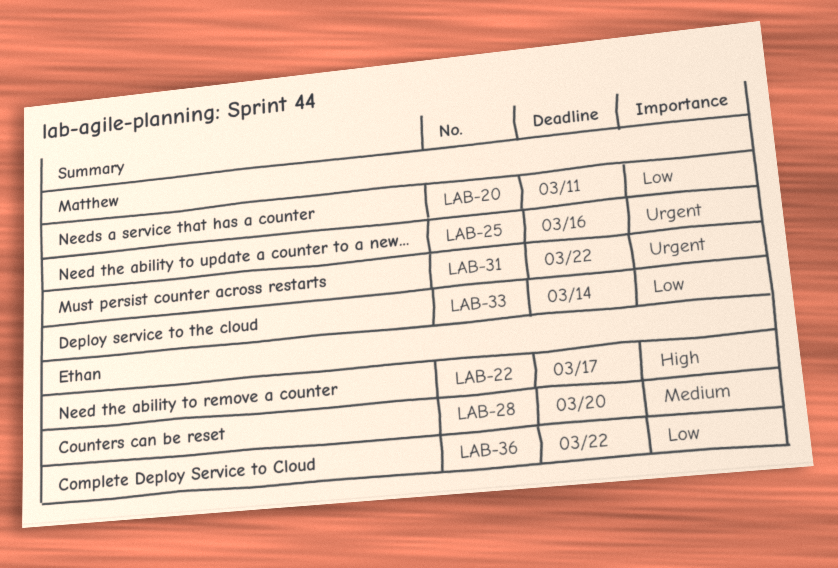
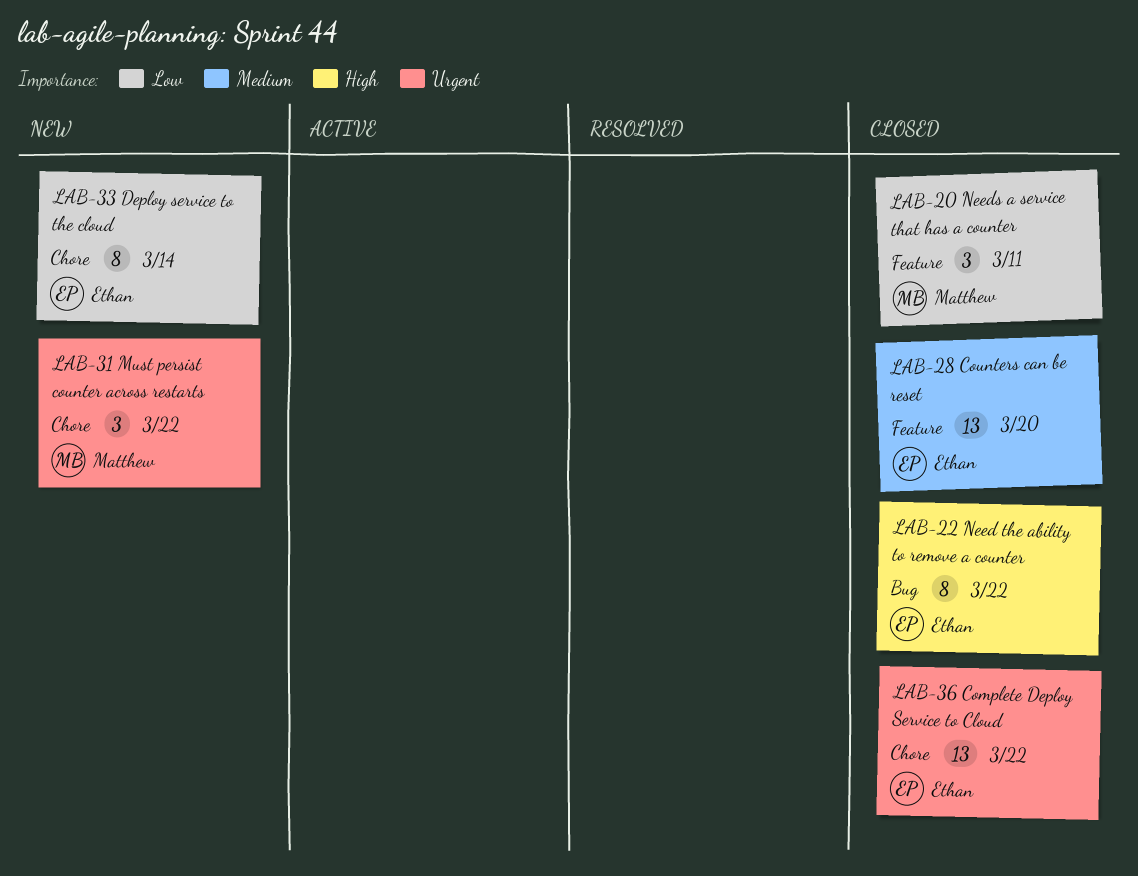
LAB-22, due: Mar 17 -> Mar 22
LAB-25: present -> none
LAB-33, owner: Matthew -> Ethan
LAB-36, priority: Low -> Urgent

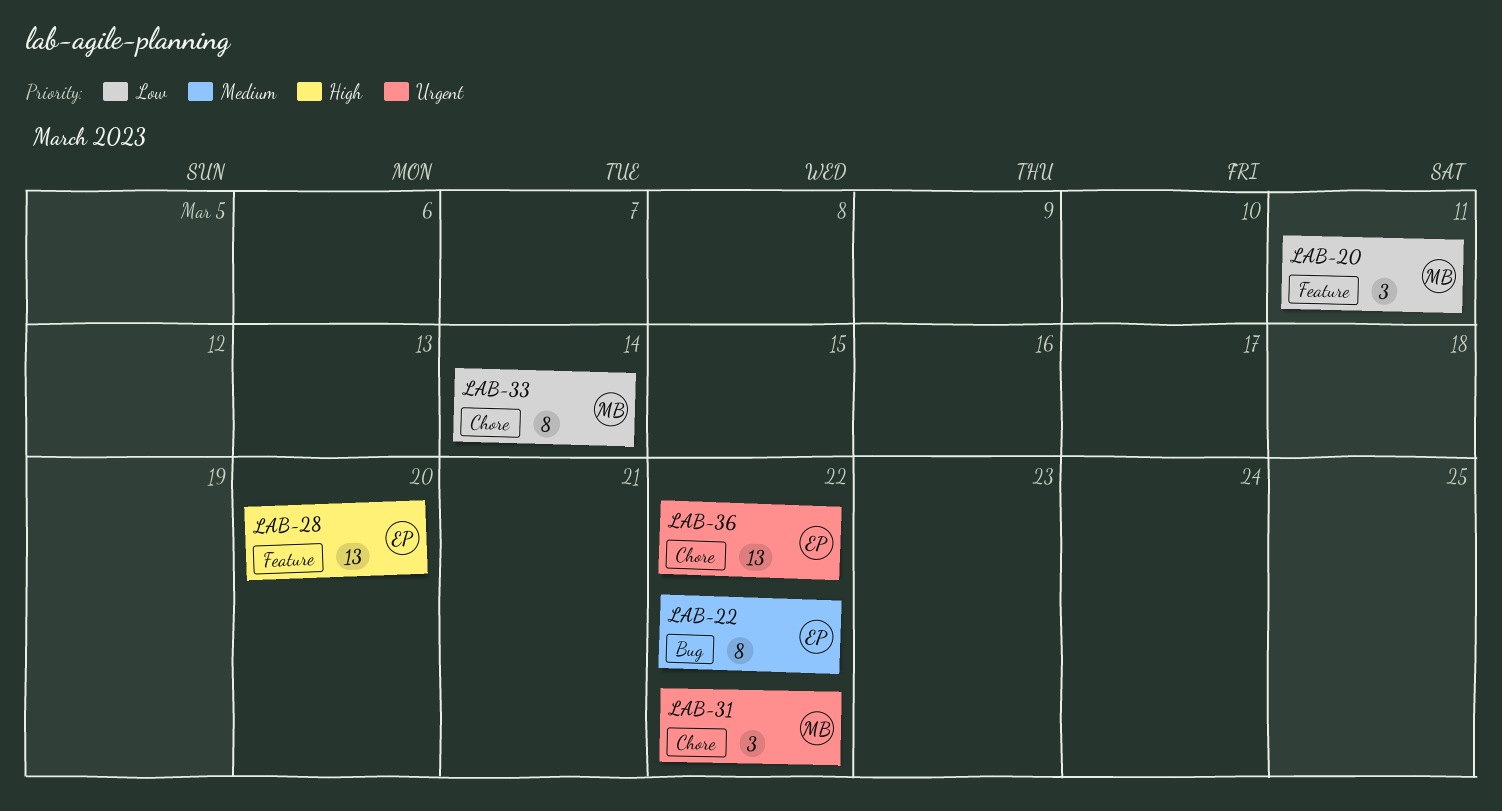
LAB-22, priority: High -> Medium
LAB-28, priority: Medium -> High
LAB-33, owner: Ethan -> Matthew

